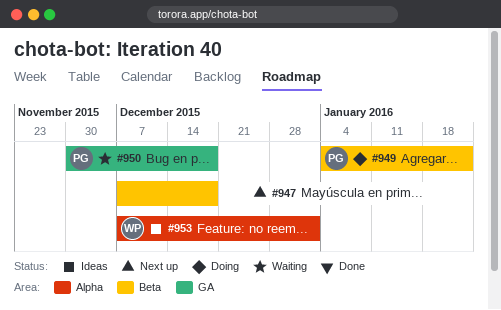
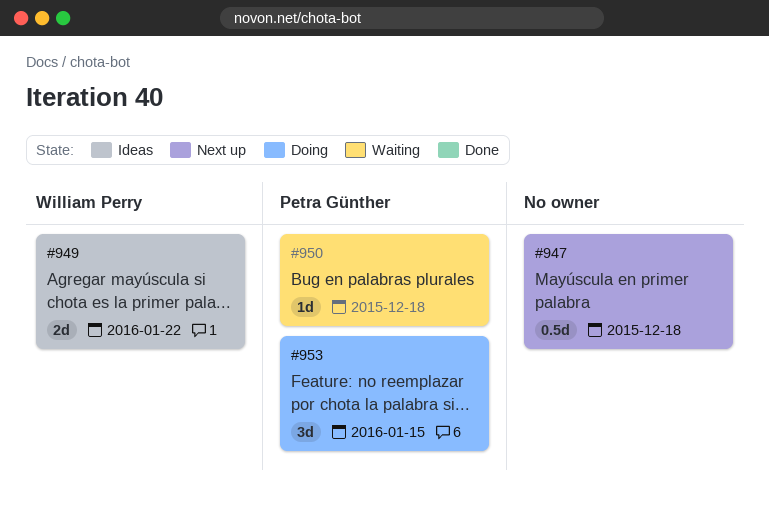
#949, status: Doing -> Ideas
#949, owner: Petra Günther -> William Perry
#953, status: Ideas -> Doing
#953, owner: William Perry -> Petra Günther
#953, due: Jan 1 -> Jan 15

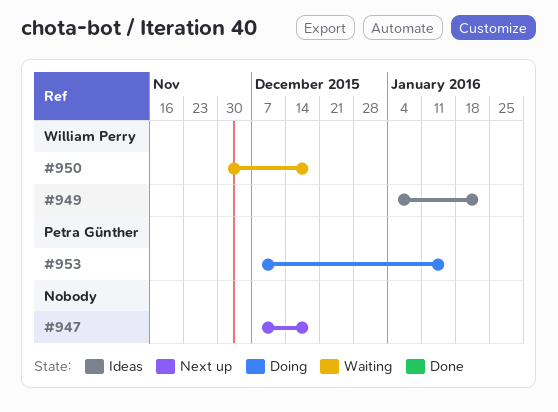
#950, owner: Petra Günther -> William Perry

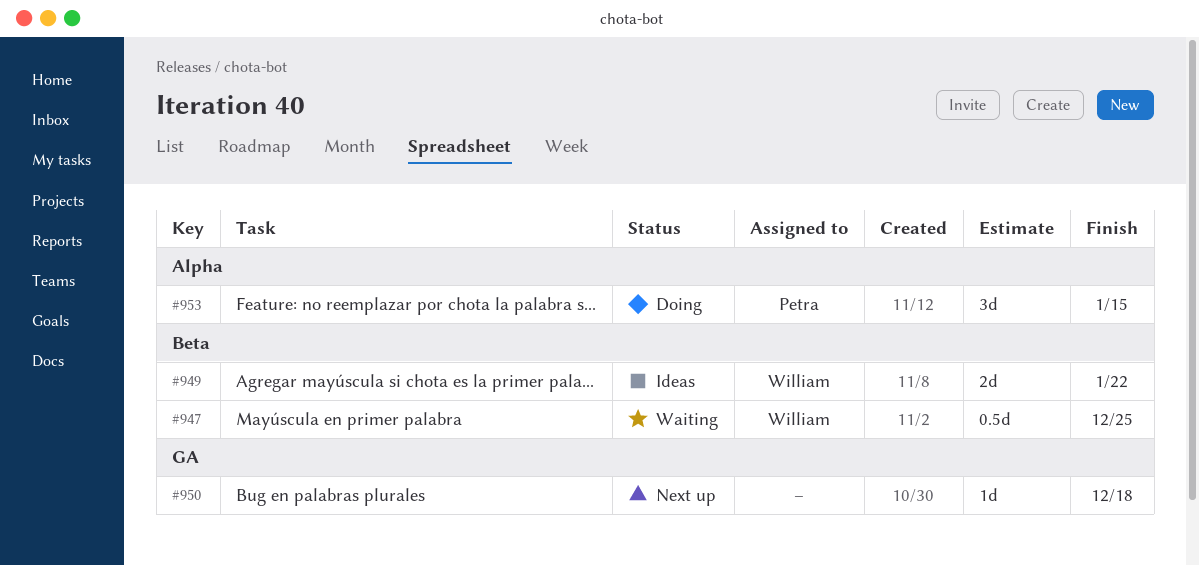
#947, status: Next up -> Waiting
#947, owner: none -> William Perry
#947, due: Dec 18 -> Dec 25
#950, status: Waiting -> Next up
#950, owner: William Perry -> none

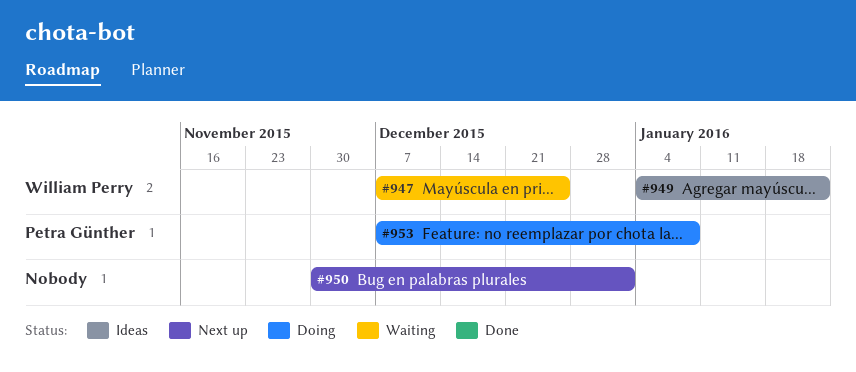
#950, due: Dec 18 -> Jan 1
#953, due: Jan 15 -> Jan 8

